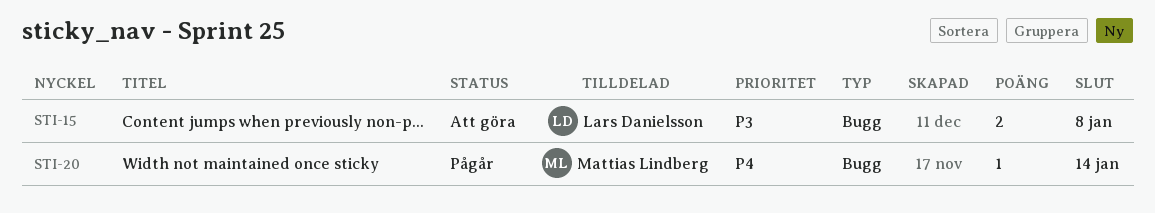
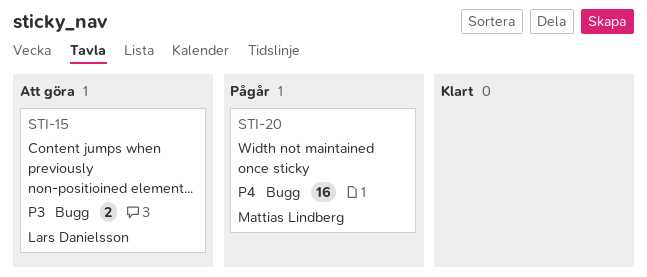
STI-20, estimate: 1 -> 16

